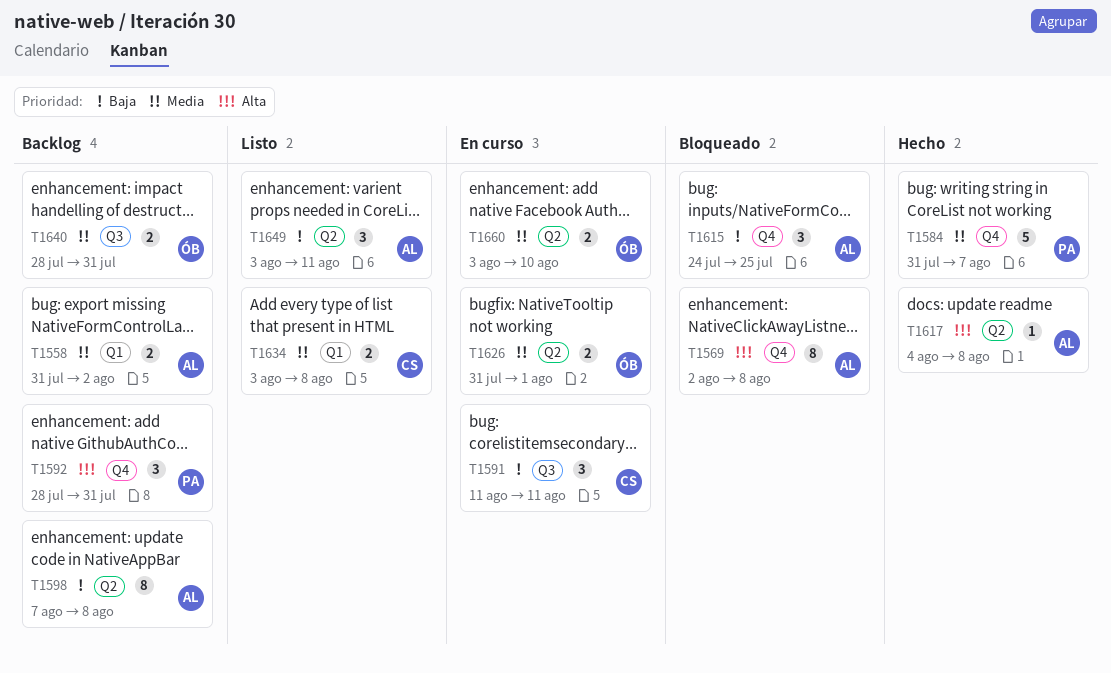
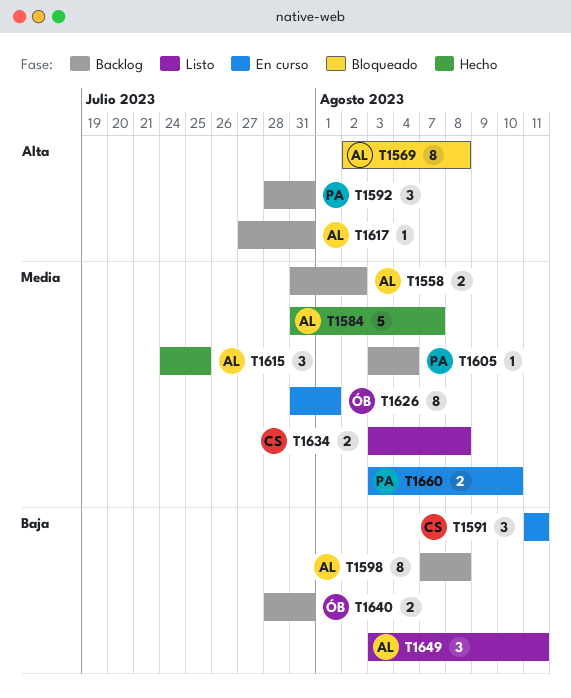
T1584, owner: PA -> AL
T1605: none -> present
T1615, status: Bloqueado -> Hecho
T1615, priority: Baja -> Media
T1617, status: Hecho -> Backlog
T1617, start: Aug 4 -> Jul 27
T1617, due: Aug 8 -> Jul 31
T1626, estimate: 2 -> 8
T1640, priority: Media -> Baja
T1660, owner: ÓB -> PA

